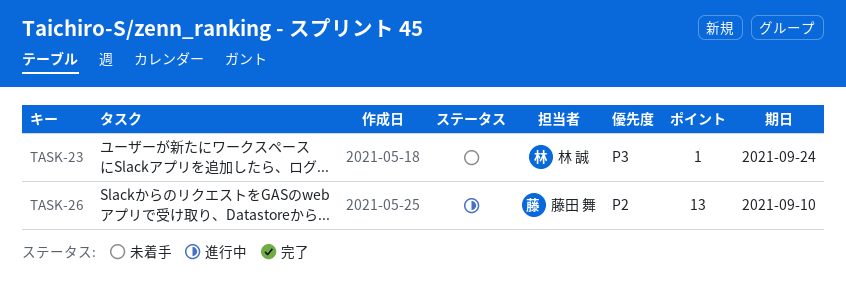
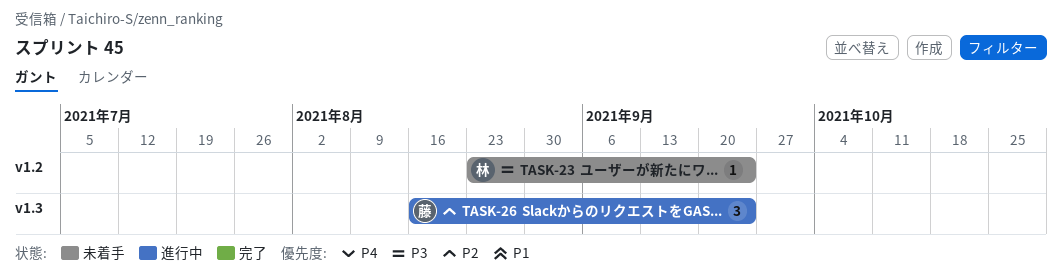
TASK-26, estimate: 13 -> 3
TASK-26, due: Sep 10 -> Sep 24

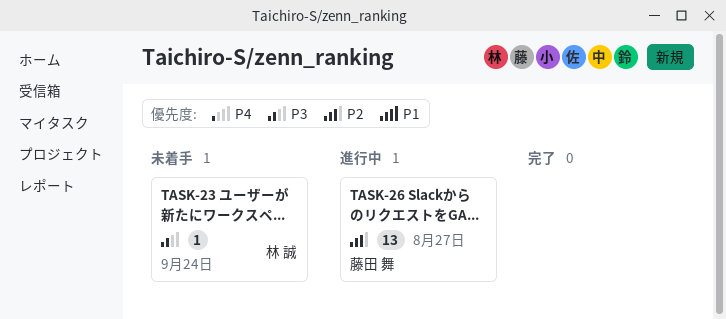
TASK-26, estimate: 3 -> 13
TASK-26, due: Sep 24 -> Aug 27

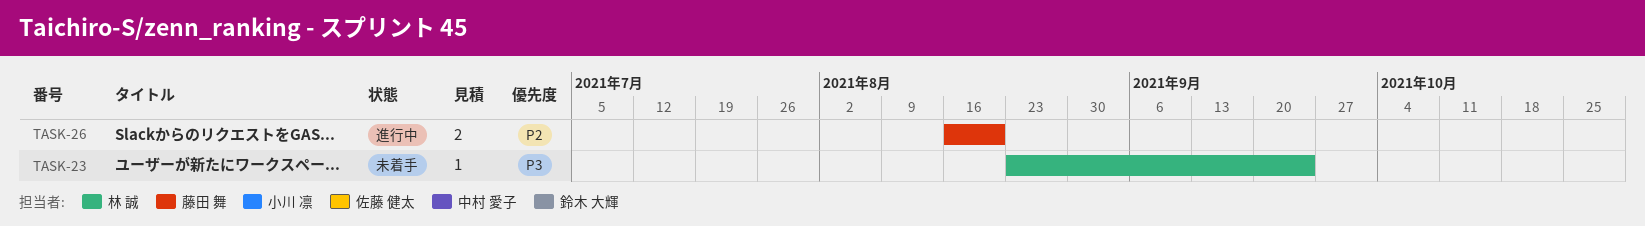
TASK-26, estimate: 13 -> 2
TASK-26, due: Aug 27 -> Aug 20

